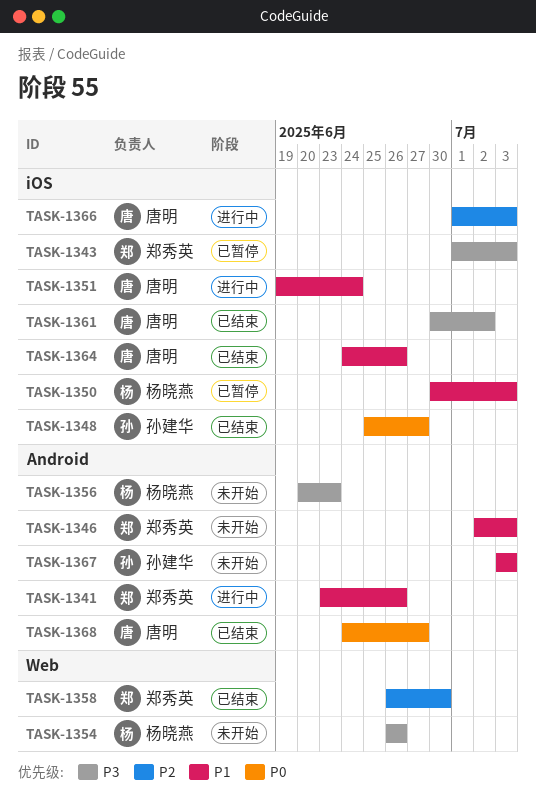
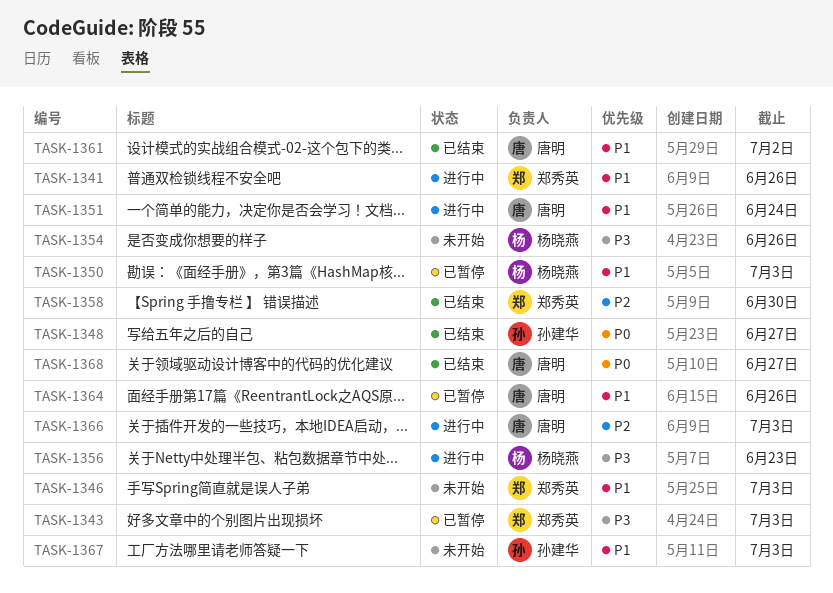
TASK-1356, status: 未开始 -> 进行中
TASK-1361, priority: P3 -> P1
TASK-1364, status: 已结束 -> 已暂停

